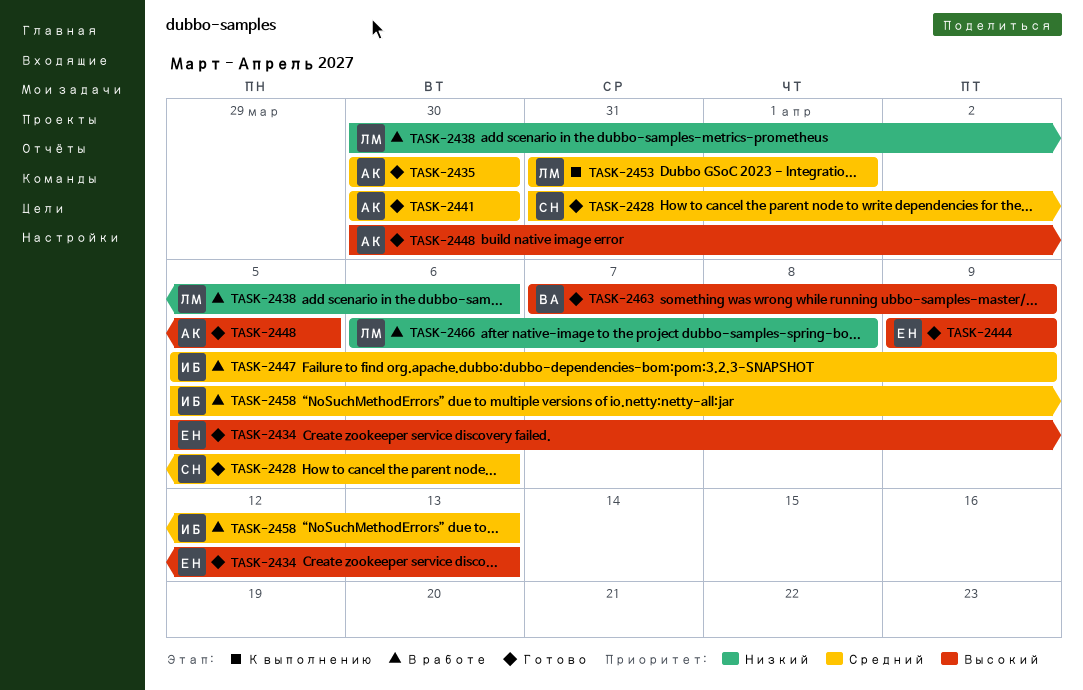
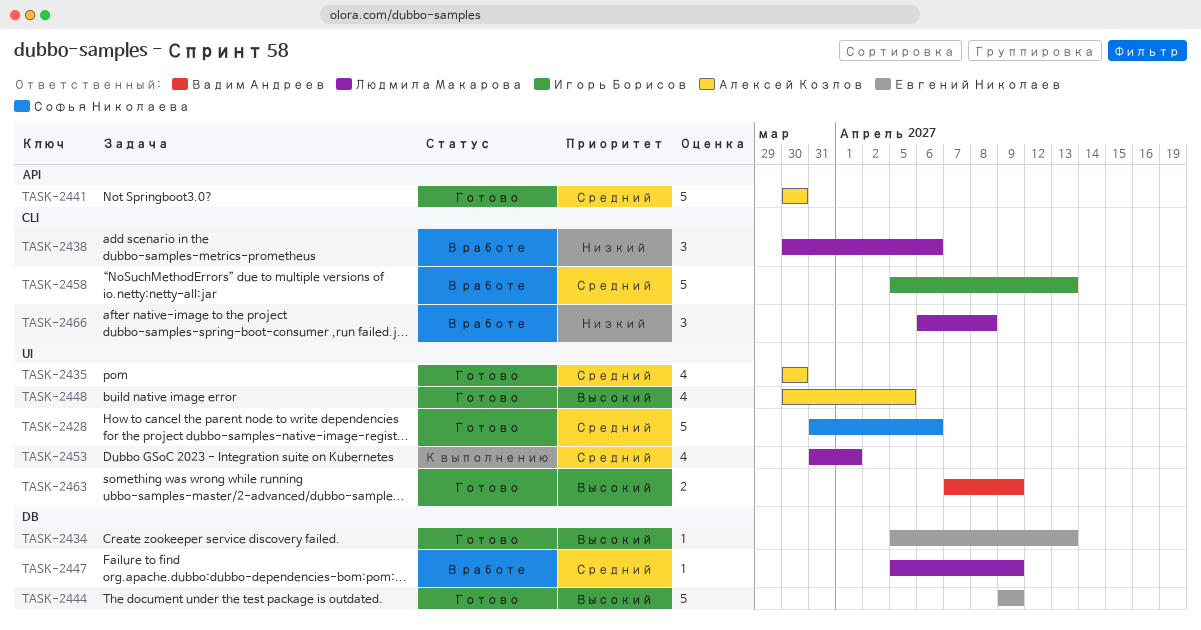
TASK-2447, owner: Игорь Борисов -> Людмила Макарова

